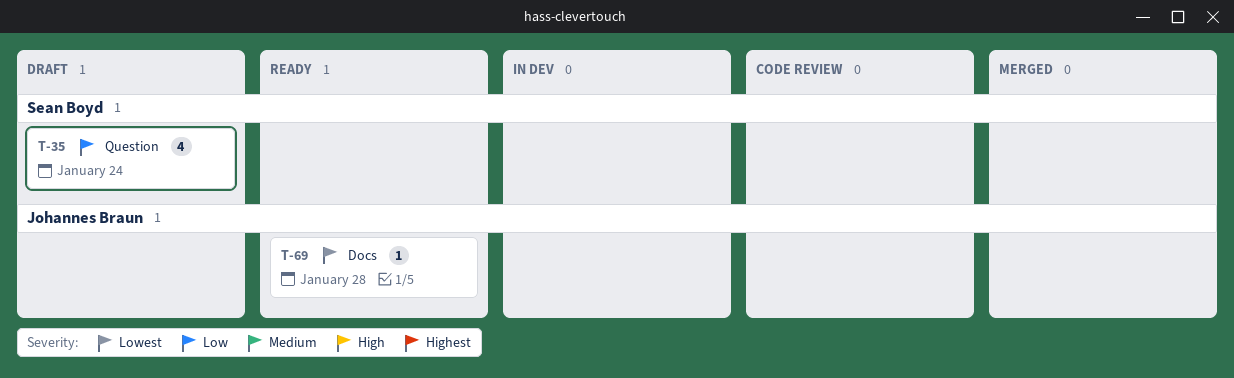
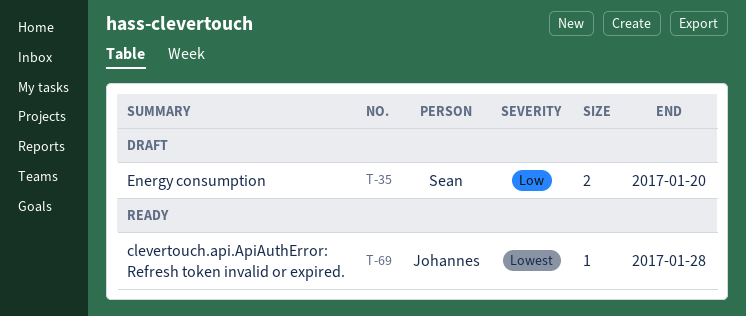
T-35, estimate: 4 -> 2
T-35, due: Jan 24 -> Jan 20

